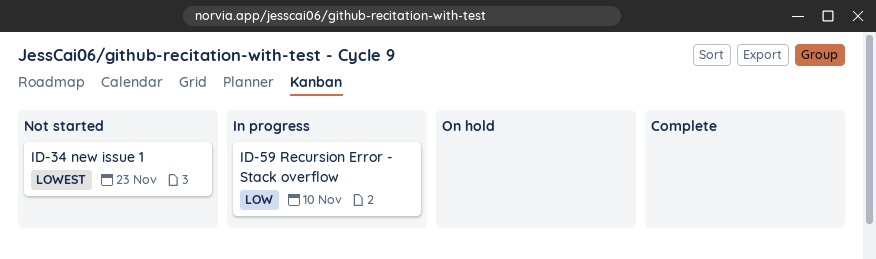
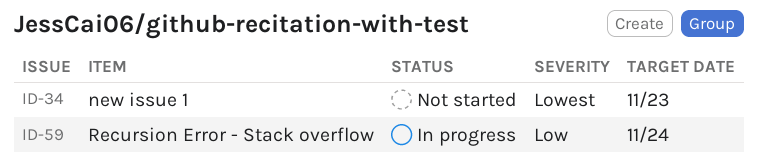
ID-59, due: Nov 10 -> Nov 24

